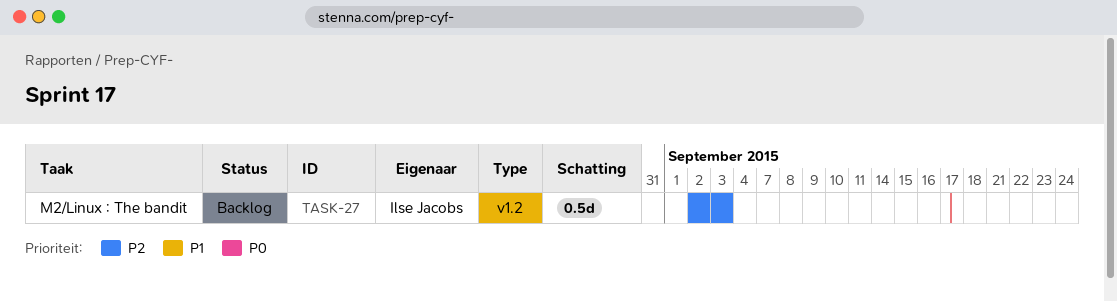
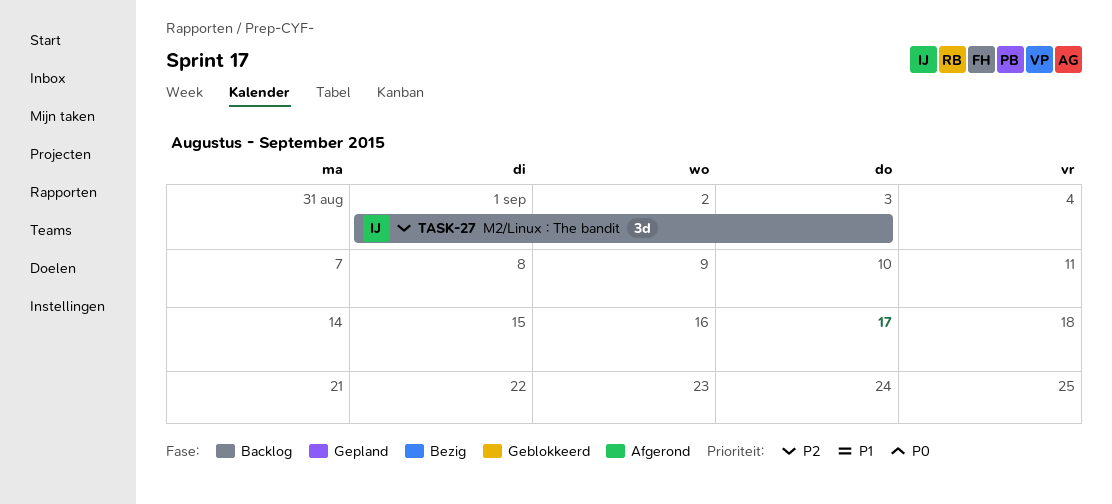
TASK-27, estimate: 0.5d -> 3d
TASK-27, start: Sep 2 -> Sep 1

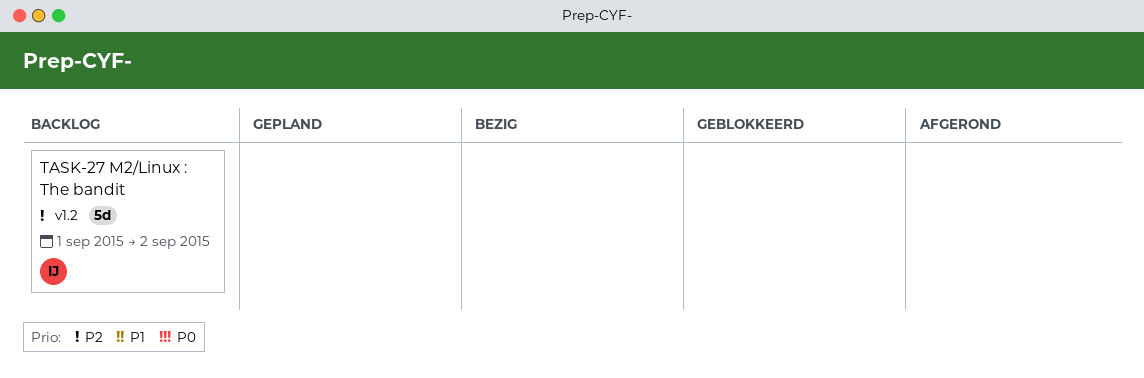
TASK-27, estimate: 3d -> 5d
TASK-27, due: Sep 3 -> Sep 2

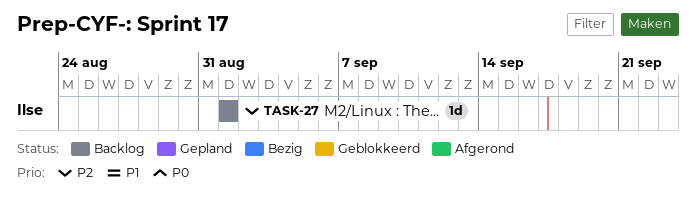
TASK-27, estimate: 5d -> 1d
TASK-27, due: Sep 2 -> Sep 1

